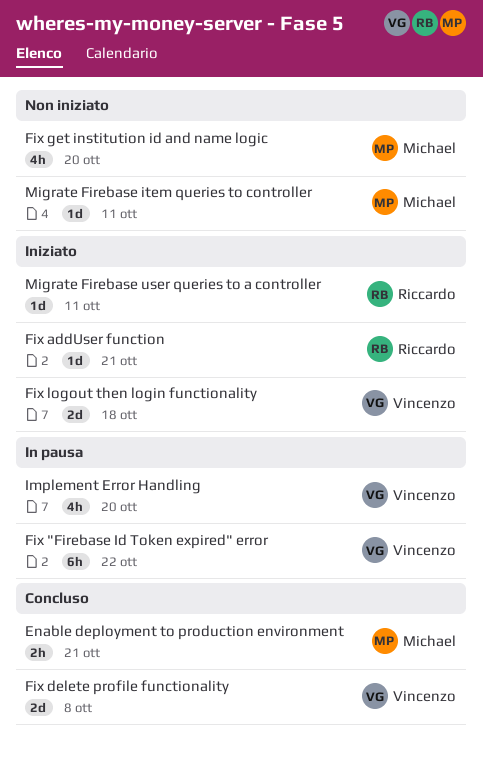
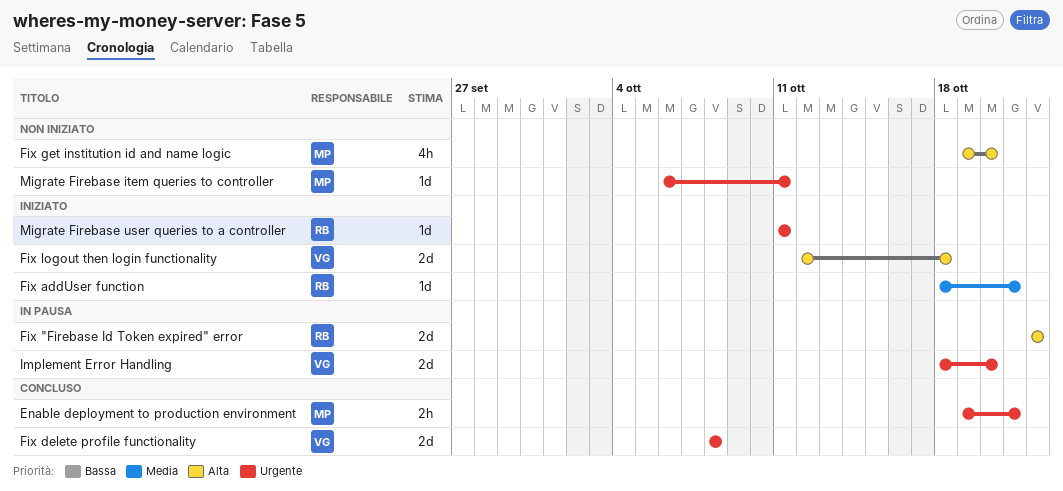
Fix "Firebase Id Token expired" error, owner: Vincenzo -> Riccardo
Fix "Firebase Id Token expired" error, estimate: 6h -> 2d
Implement Error Handling, estimate: 4h -> 2d

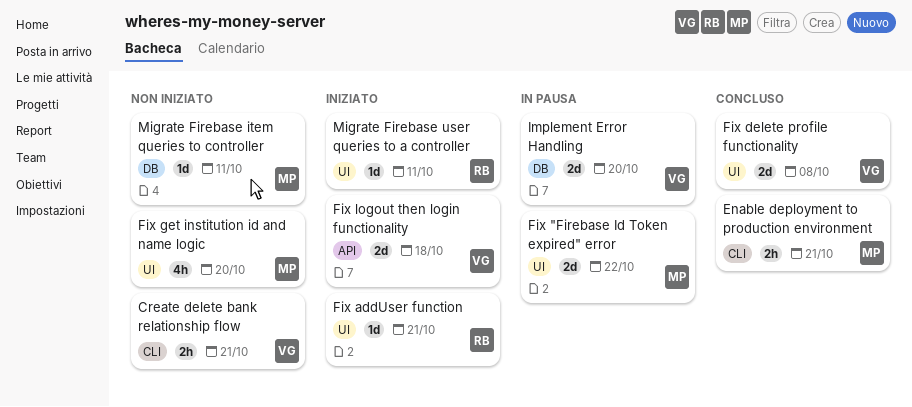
Create delete bank relationship flow: none -> present
Fix "Firebase Id Token expired" error, owner: RB -> MP

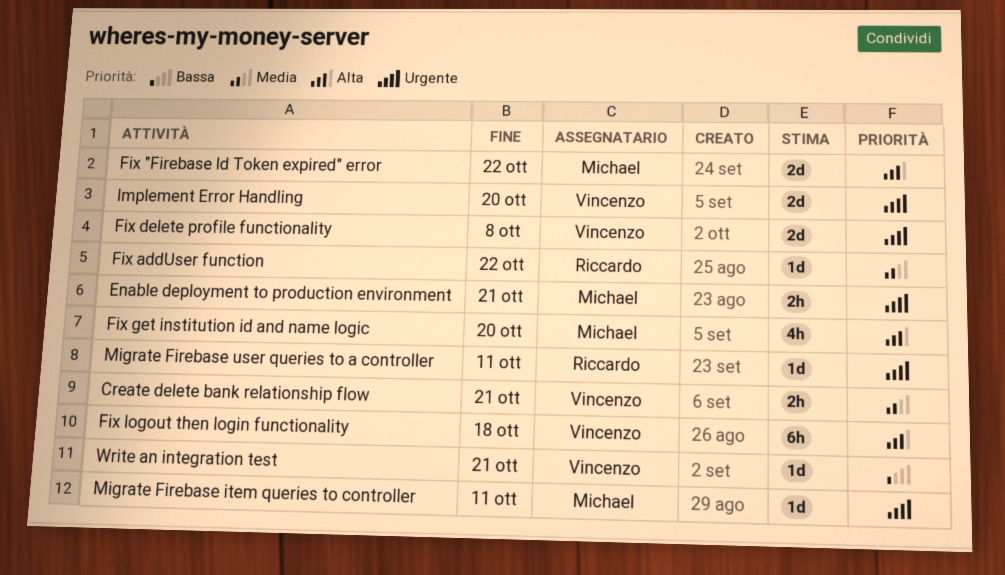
Fix addUser function, due: Oct 21 -> Oct 22
Fix logout then login functionality, estimate: 2d -> 6h
Write an integration test: none -> present

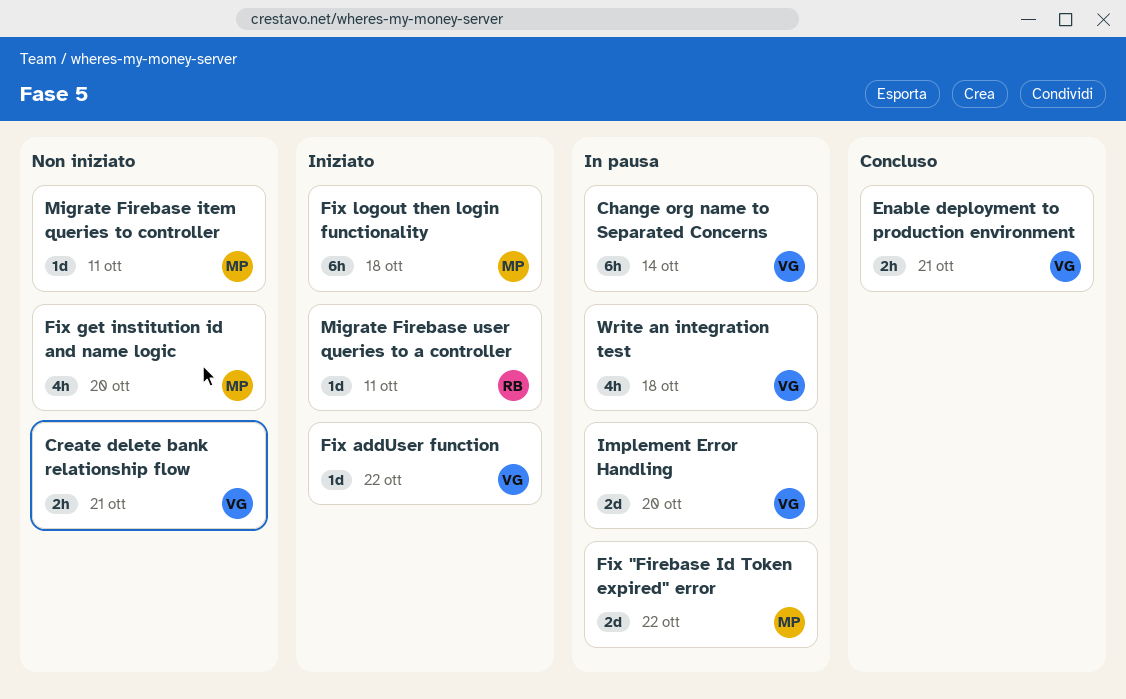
Change org name to Separated Concerns: none -> present
Enable deployment to production environment, owner: Michael -> Vincenzo
Fix addUser function, owner: Riccardo -> Vincenzo
Fix delete profile functionality: present -> none
Fix logout then login functionality, owner: Vincenzo -> Michael
Write an integration test, estimate: 1d -> 4h
Write an integration test, due: Oct 21 -> Oct 18

